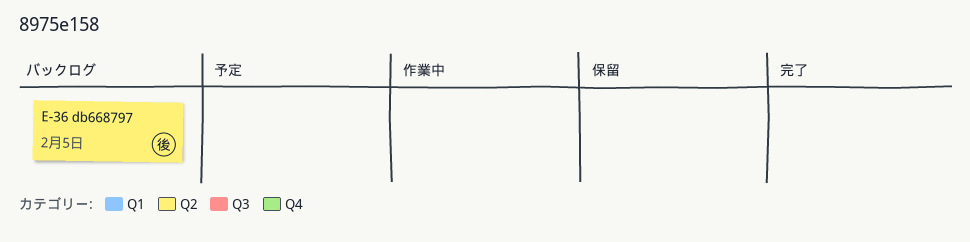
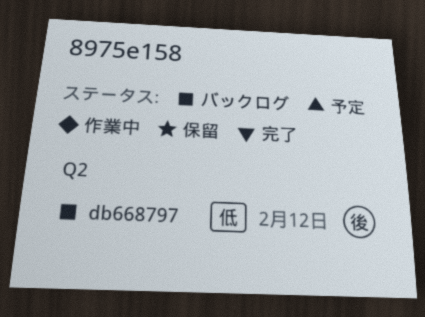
db668797, due: Feb 5 -> Feb 12

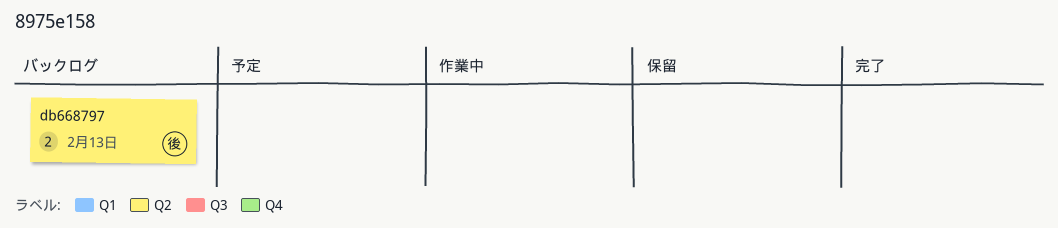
db668797, due: Feb 12 -> Feb 13

